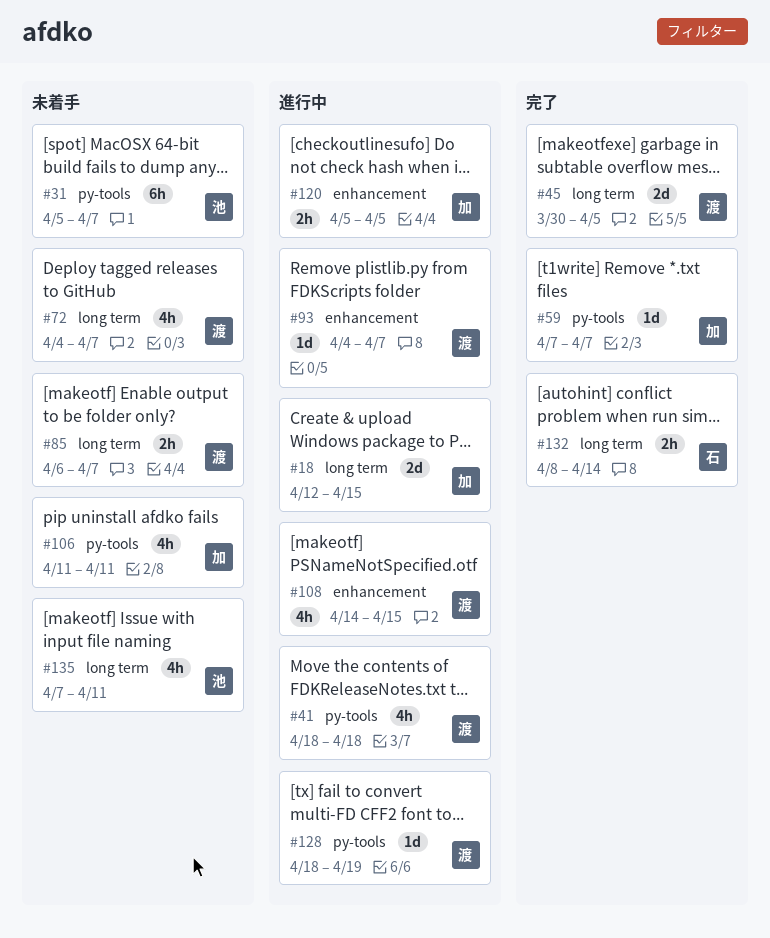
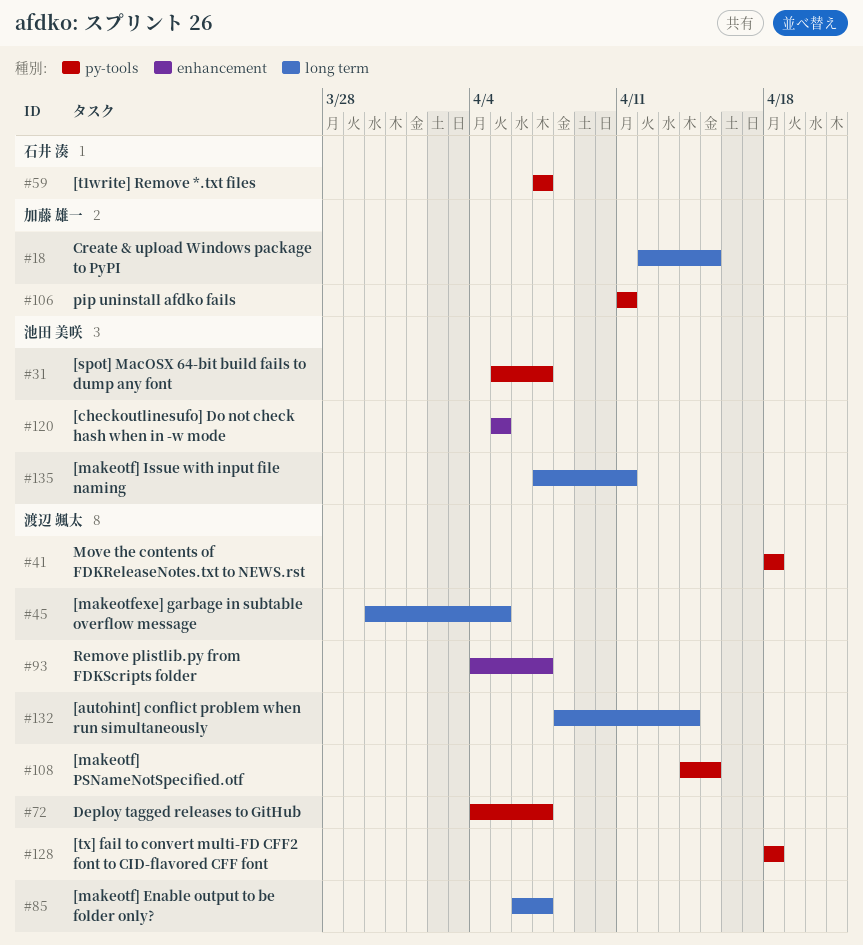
#59, owner: 加藤 雄一 -> 石井 湊
#72, label: long term -> py-tools
#108, label: enhancement -> py-tools
#120, owner: 加藤 雄一 -> 池田 美咲
#128, due: Apr 19 -> Apr 18
#132, owner: 石井 湊 -> 渡辺 颯太

